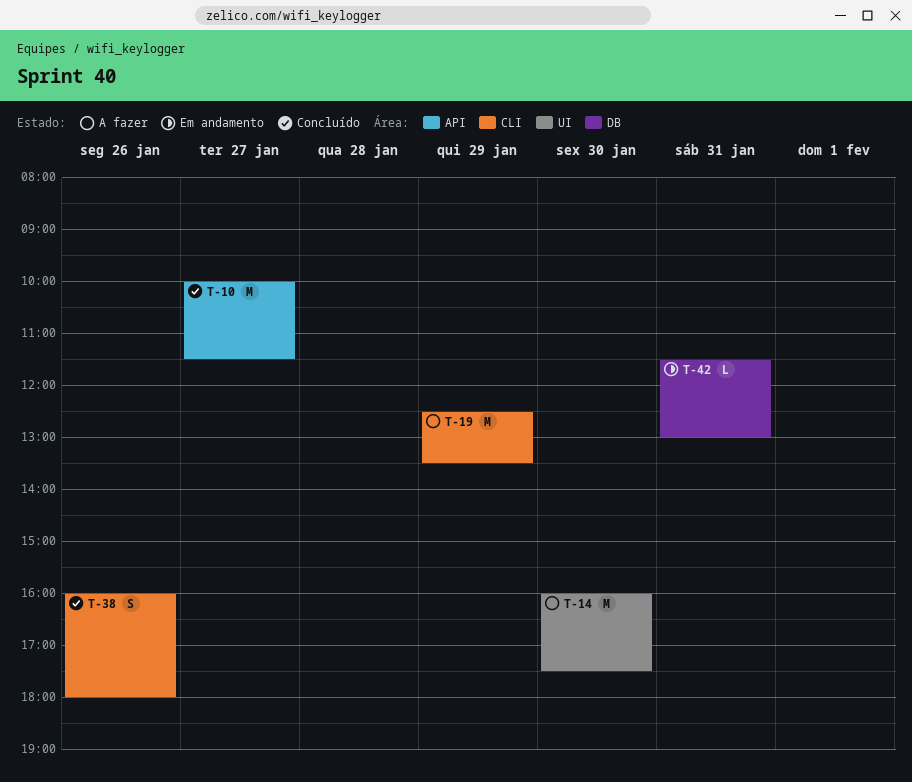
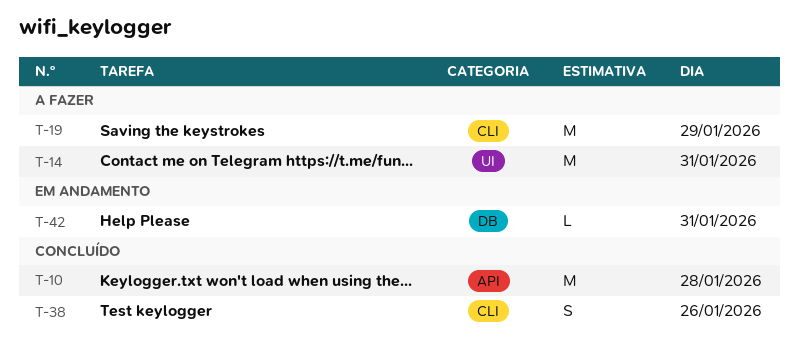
T-10, day: Jan 27 -> Jan 28
T-14, day: Jan 30 -> Jan 31

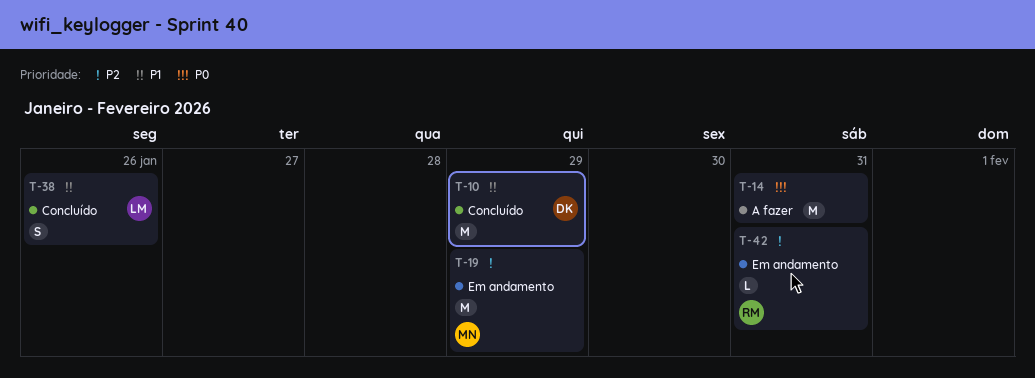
T-10, day: Jan 28 -> Jan 29
T-19, status: A fazer -> Em andamento

